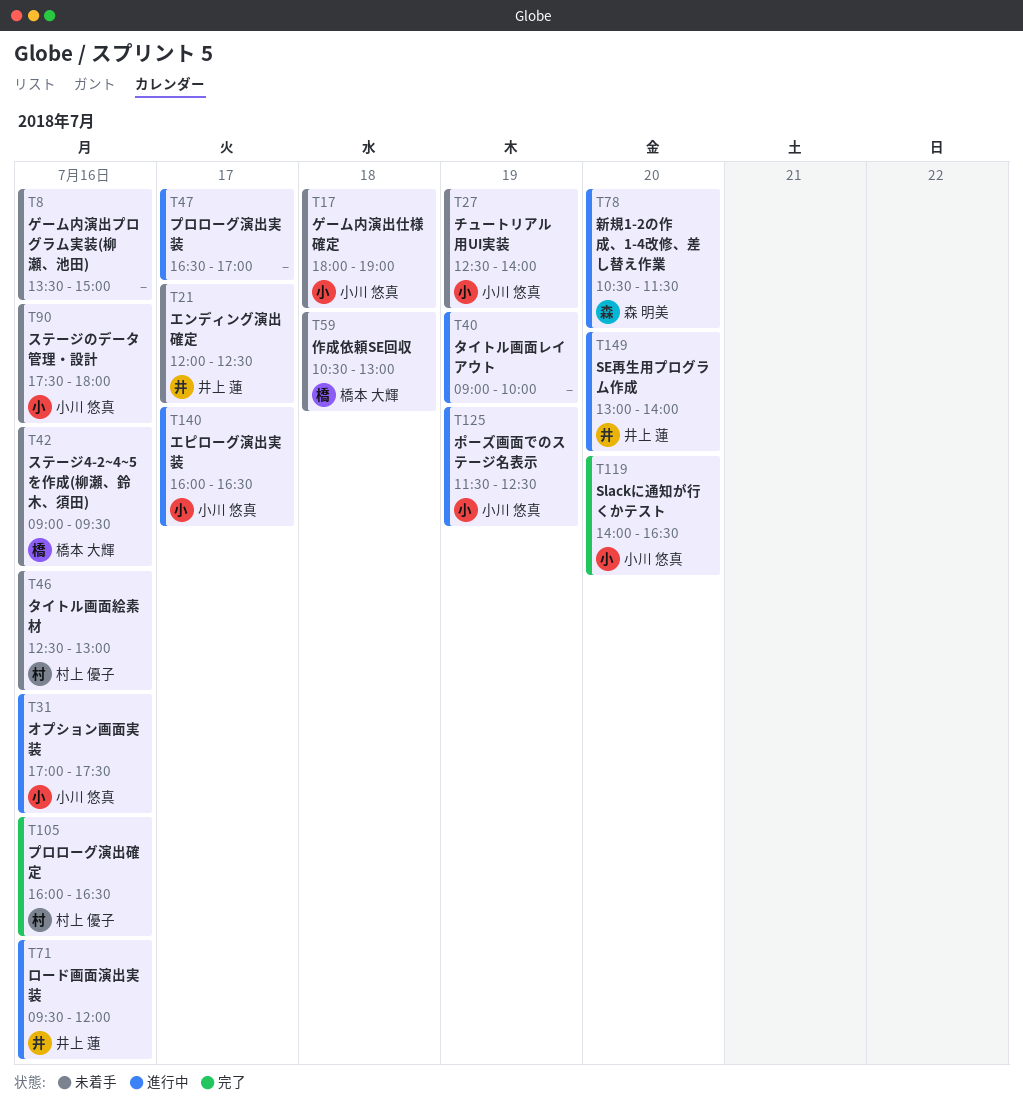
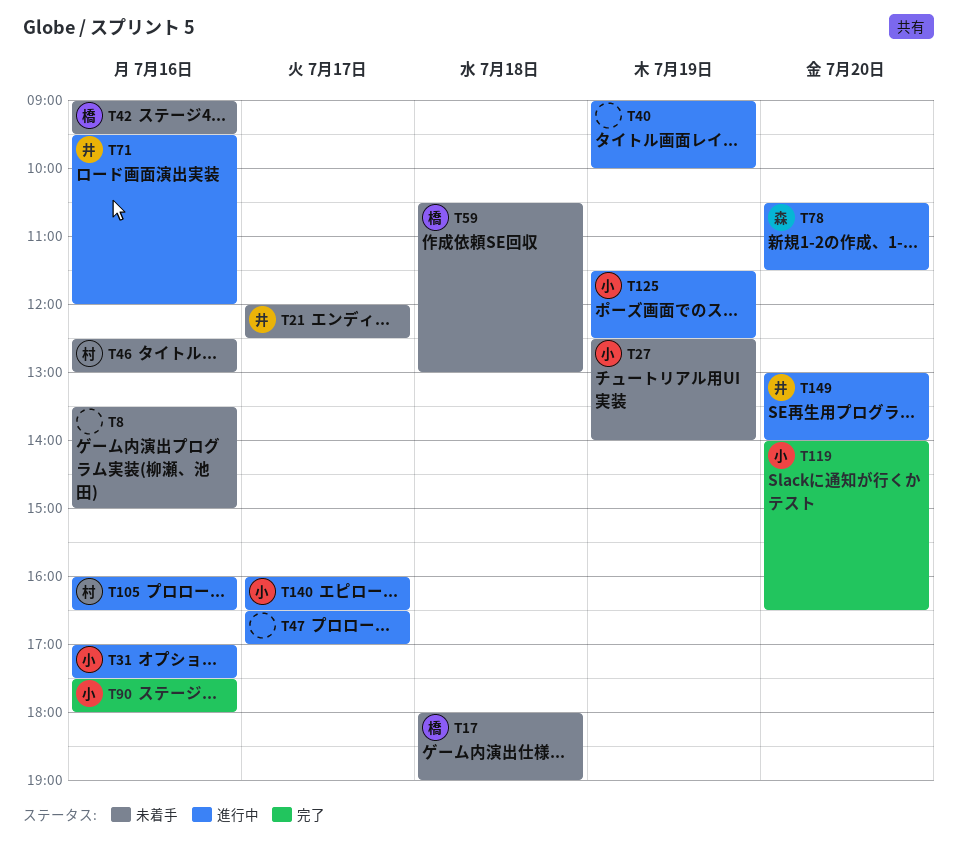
T17, owner: 小川 悠真 -> 橋本 大輝
T90, status: 未着手 -> 完了
T105, status: 完了 -> 進行中

